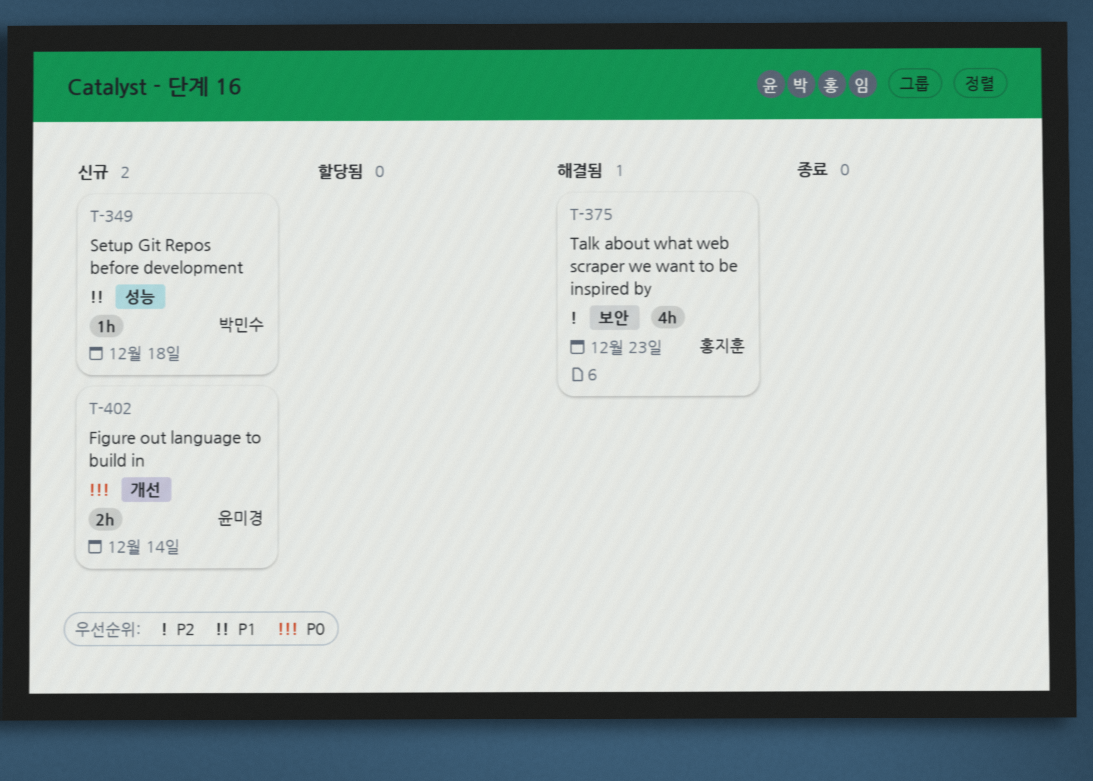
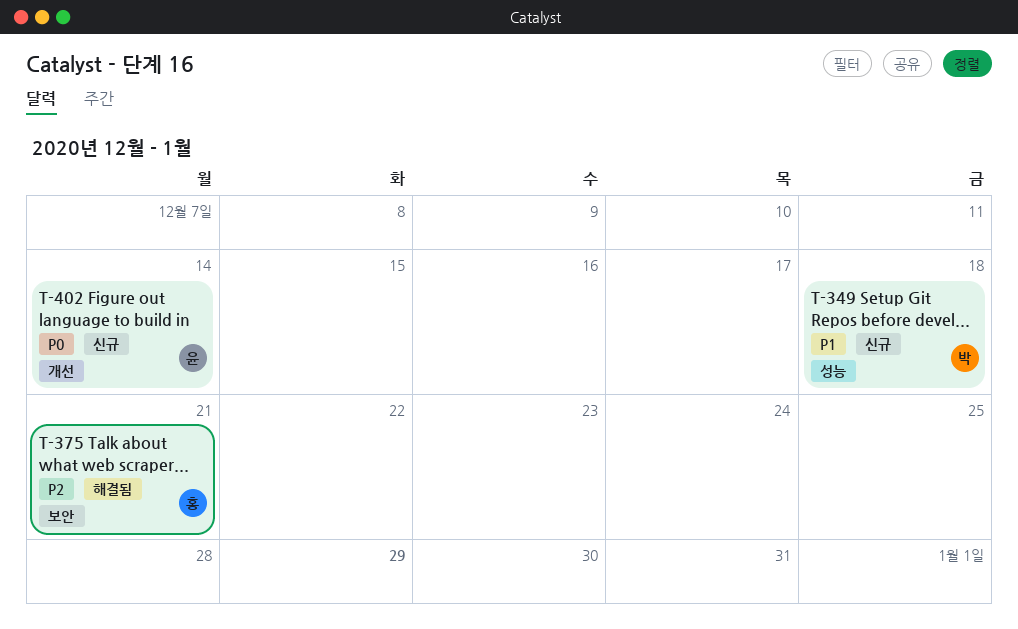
T-375, due: Dec 23 -> Dec 21

